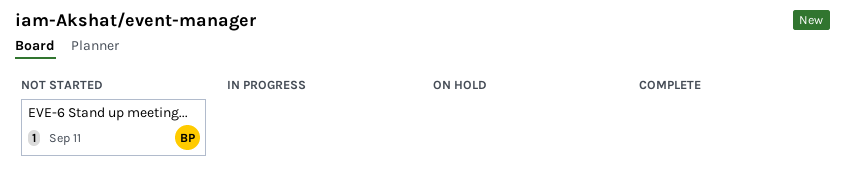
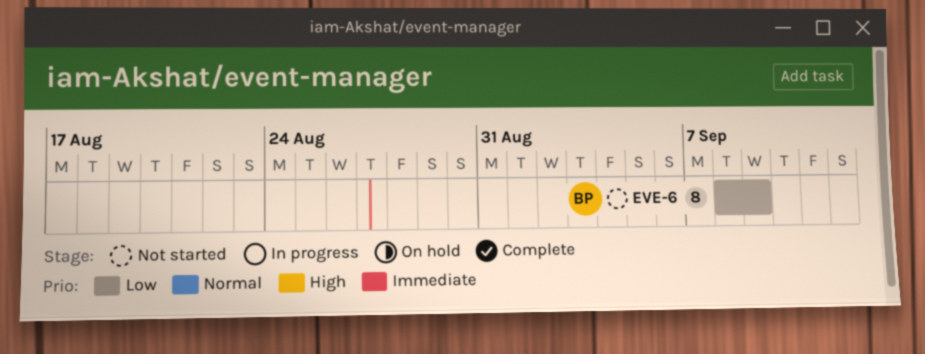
EVE-6, estimate: 1 -> 8
EVE-6, due: Sep 11 -> Sep 9

